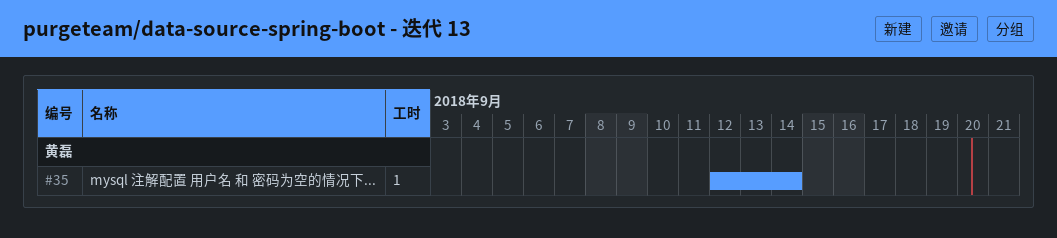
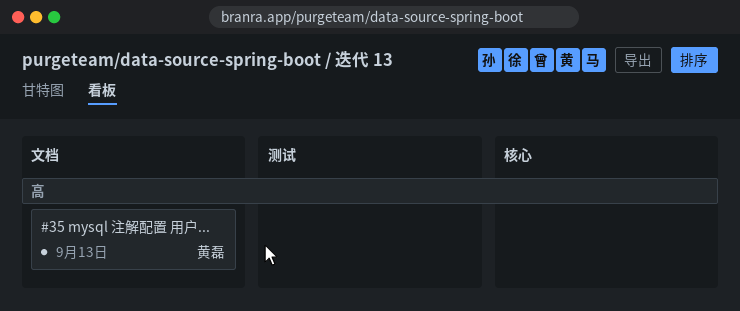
#35, due: Sep 14 -> Sep 13

